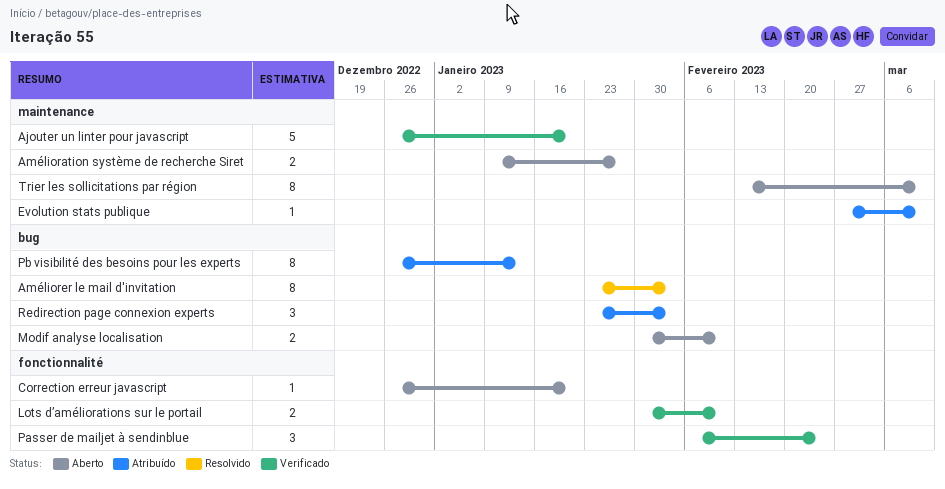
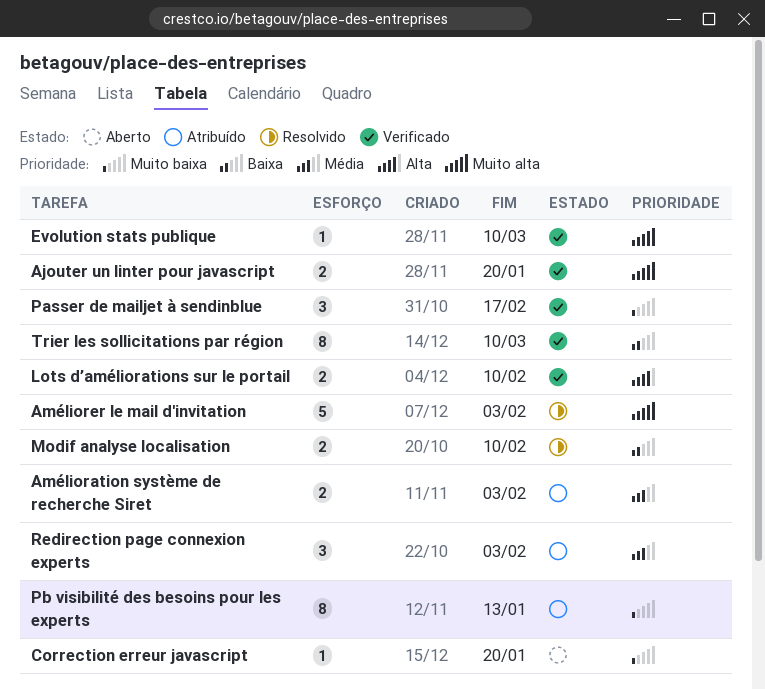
Ajouter un linter pour javascript, estimate: 5 -> 2
Amélioration système de recherche Siret, status: Aberto -> Atribuído
Amélioration système de recherche Siret, due: Jan 27 -> Feb 3
Améliorer le mail d'invitation, estimate: 8 -> 5
Evolution stats publique, status: Atribuído -> Verificado
Modif analyse localisation, status: Aberto -> Resolvido
Passer de mailjet à sendinblue, due: Feb 24 -> Feb 17
Trier les sollicitations par région, status: Aberto -> Verificado

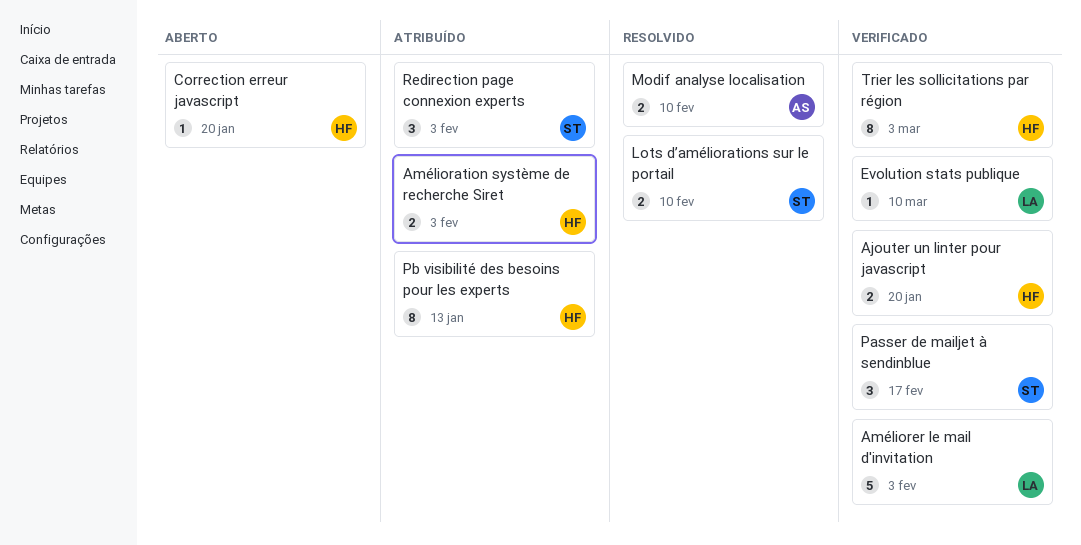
Améliorer le mail d'invitation, status: Resolvido -> Verificado
Lots d’améliorations sur le portail, status: Verificado -> Resolvido
Trier les sollicitations par région, due: Mar 10 -> Mar 3

